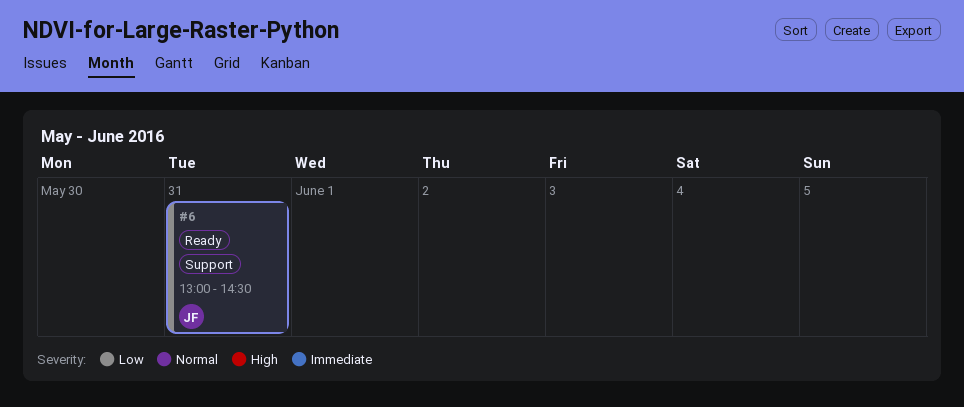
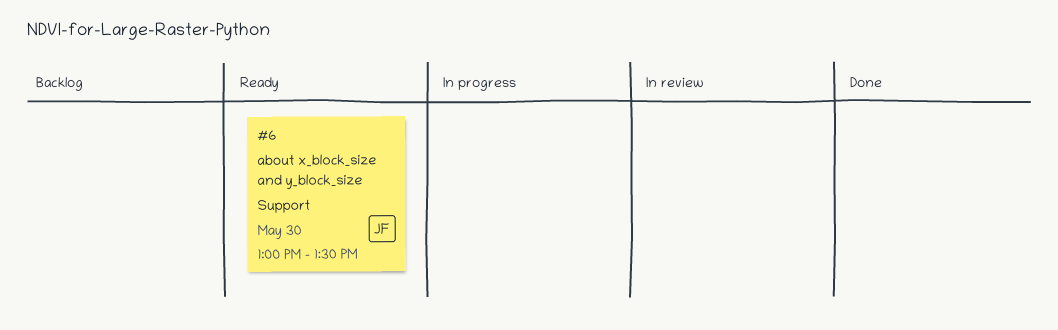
#6, day: May 31 -> May 30
#6, ends: 14:30 -> 13:30

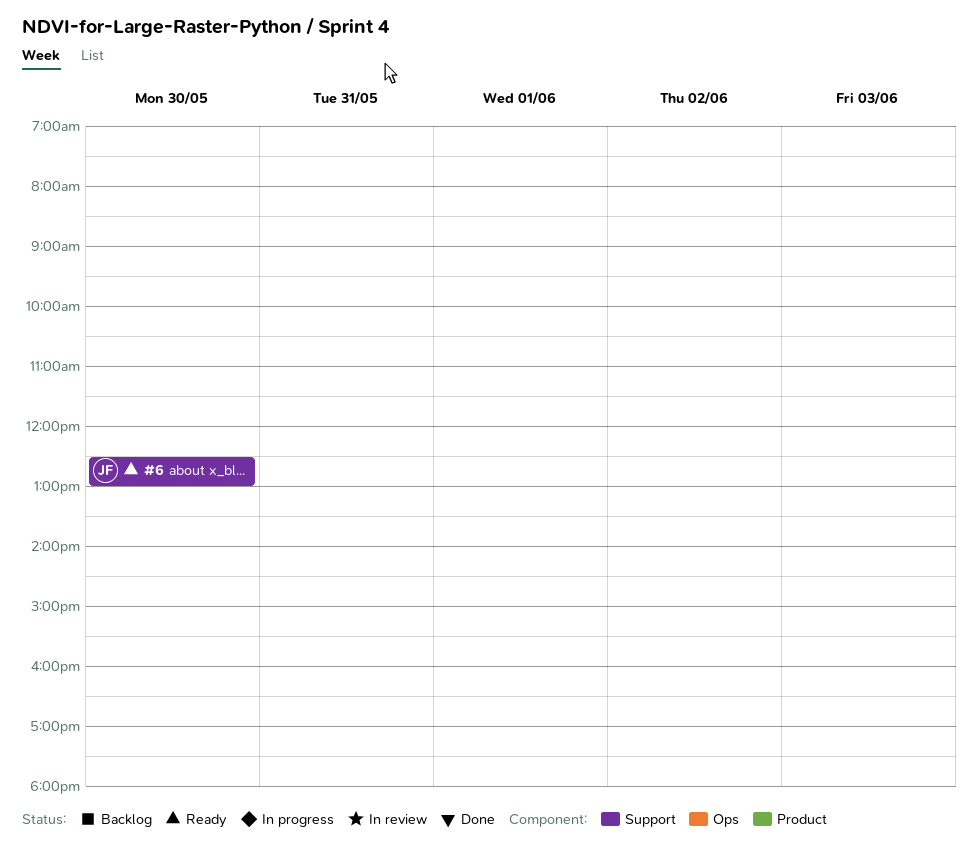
#6, begins: 13:00 -> 12:30
#6, ends: 13:30 -> 13:00

